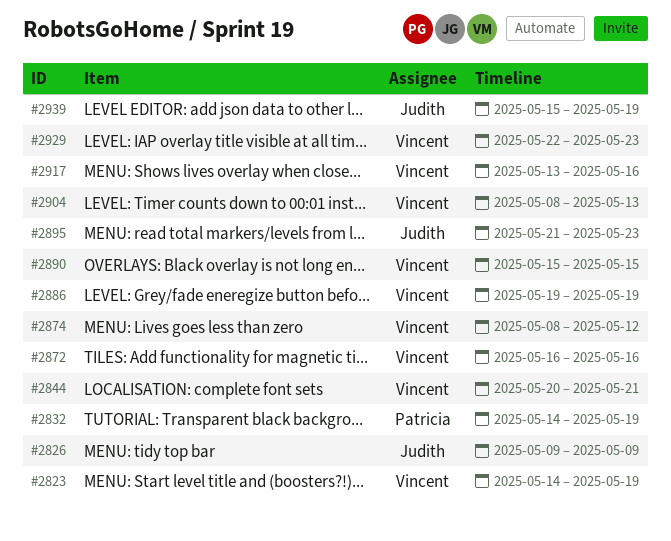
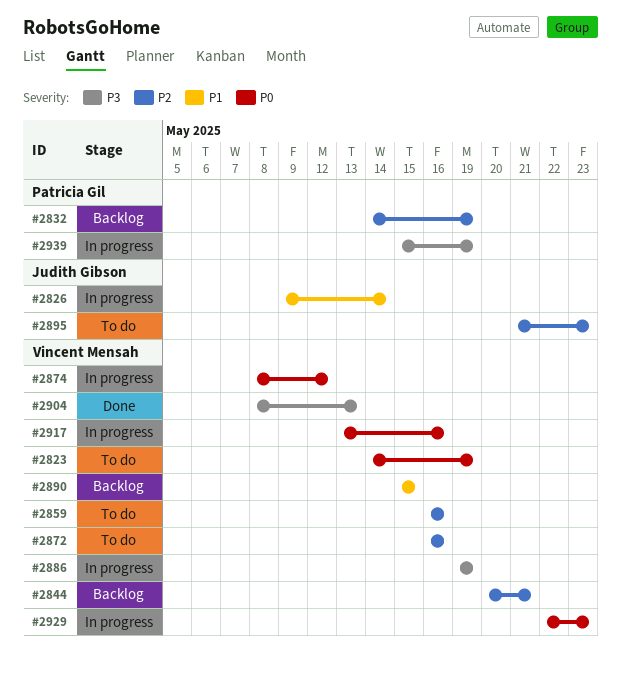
#2826, due: May 9 -> May 14
#2859: none -> present
#2939, owner: Judith Gibson -> Patricia Gil

